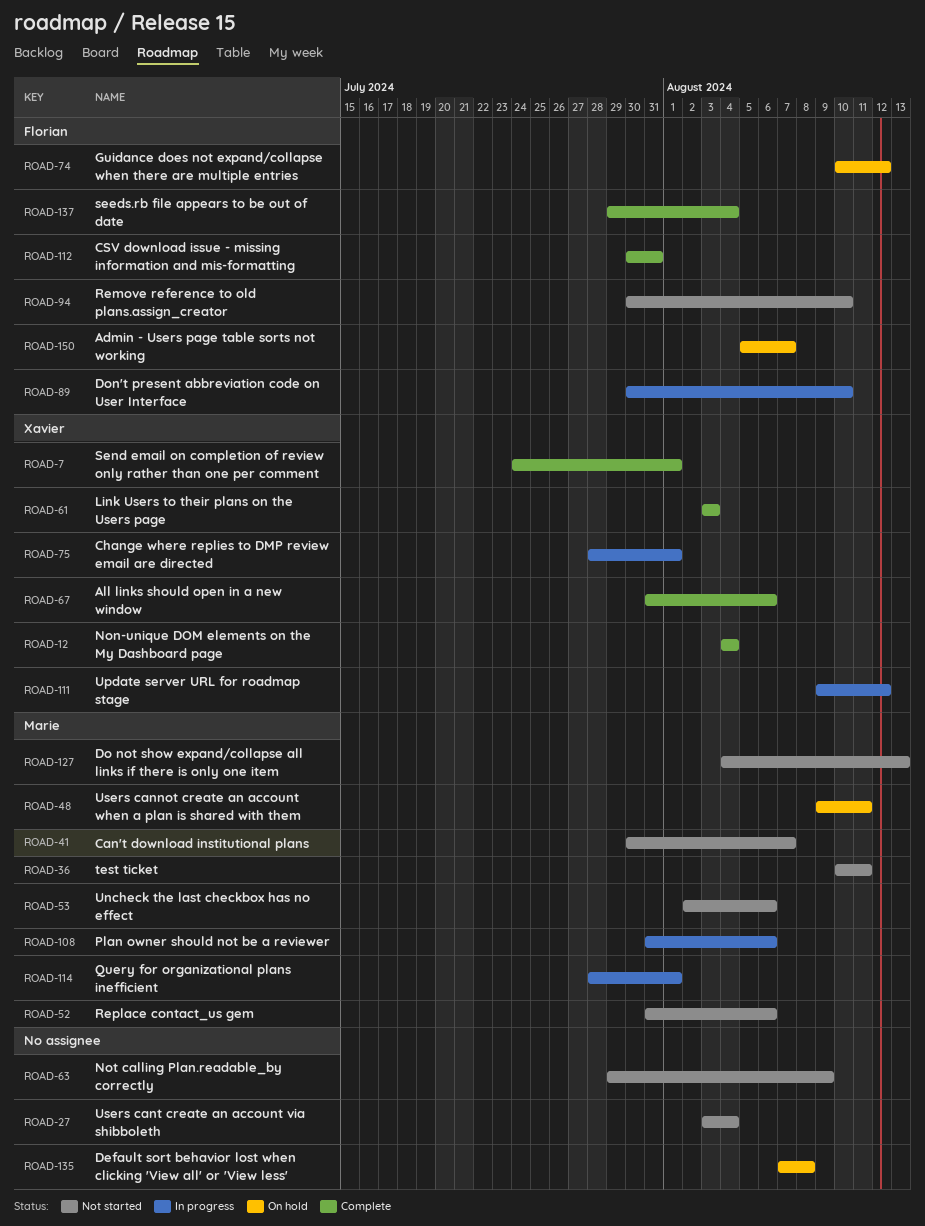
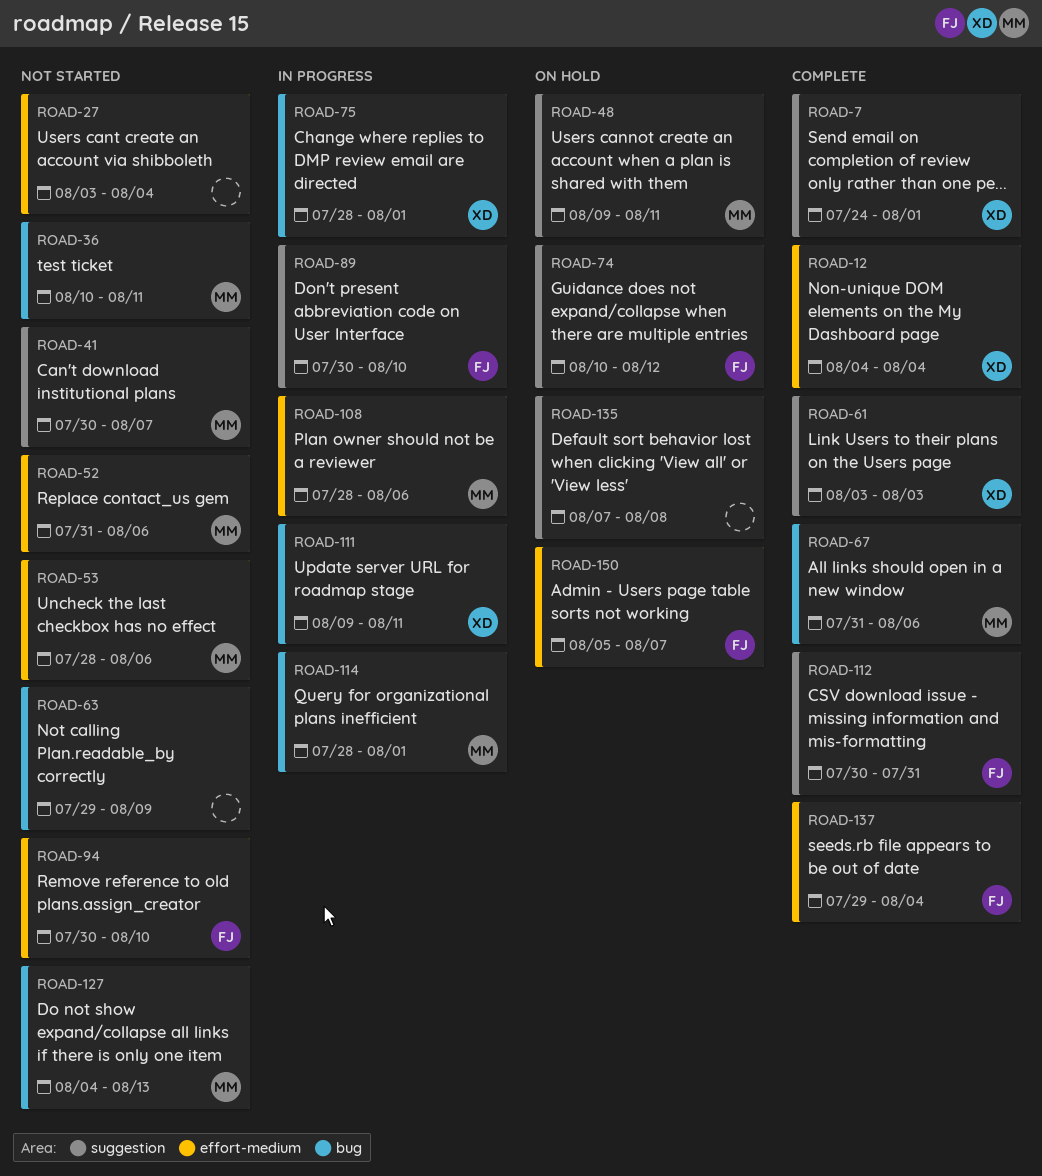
ROAD-53, start: Aug 2 -> Jul 28
ROAD-67, owner: Xavier -> Marie
ROAD-108, start: Jul 31 -> Jul 28
ROAD-111, due: Aug 12 -> Aug 11

